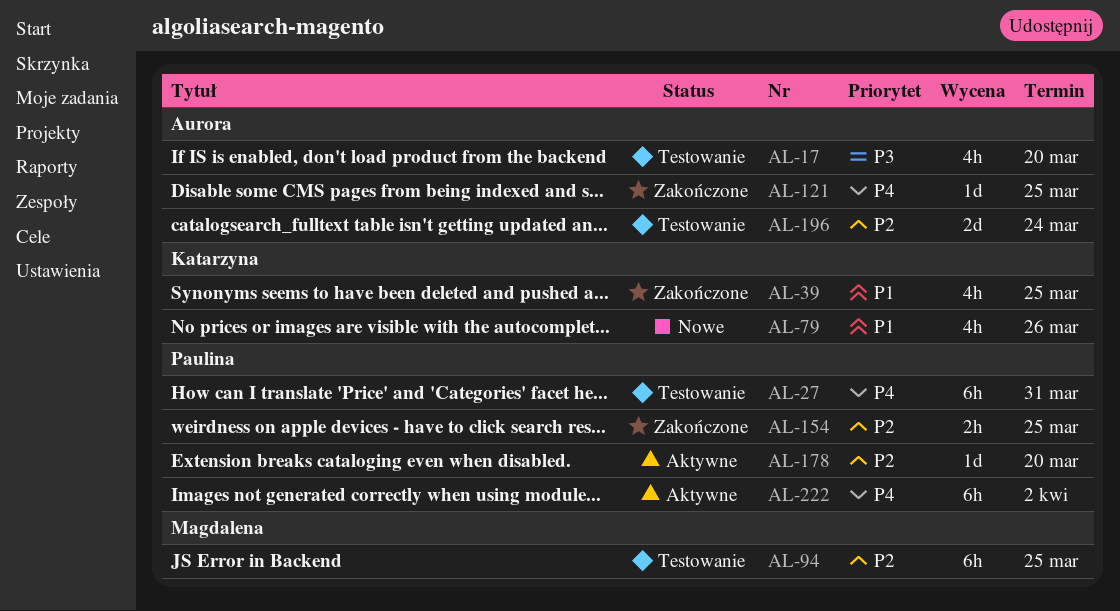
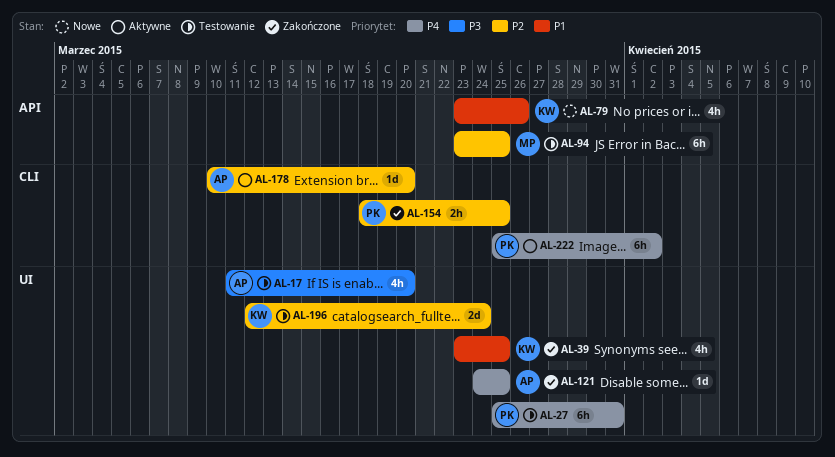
AL-178, owner: Paulina -> Aurora
AL-196, owner: Aurora -> Katarzyna

